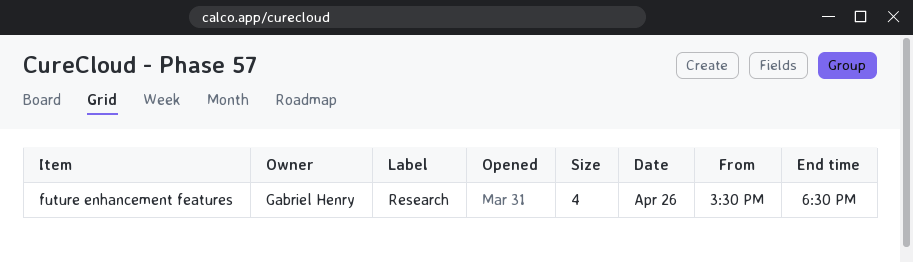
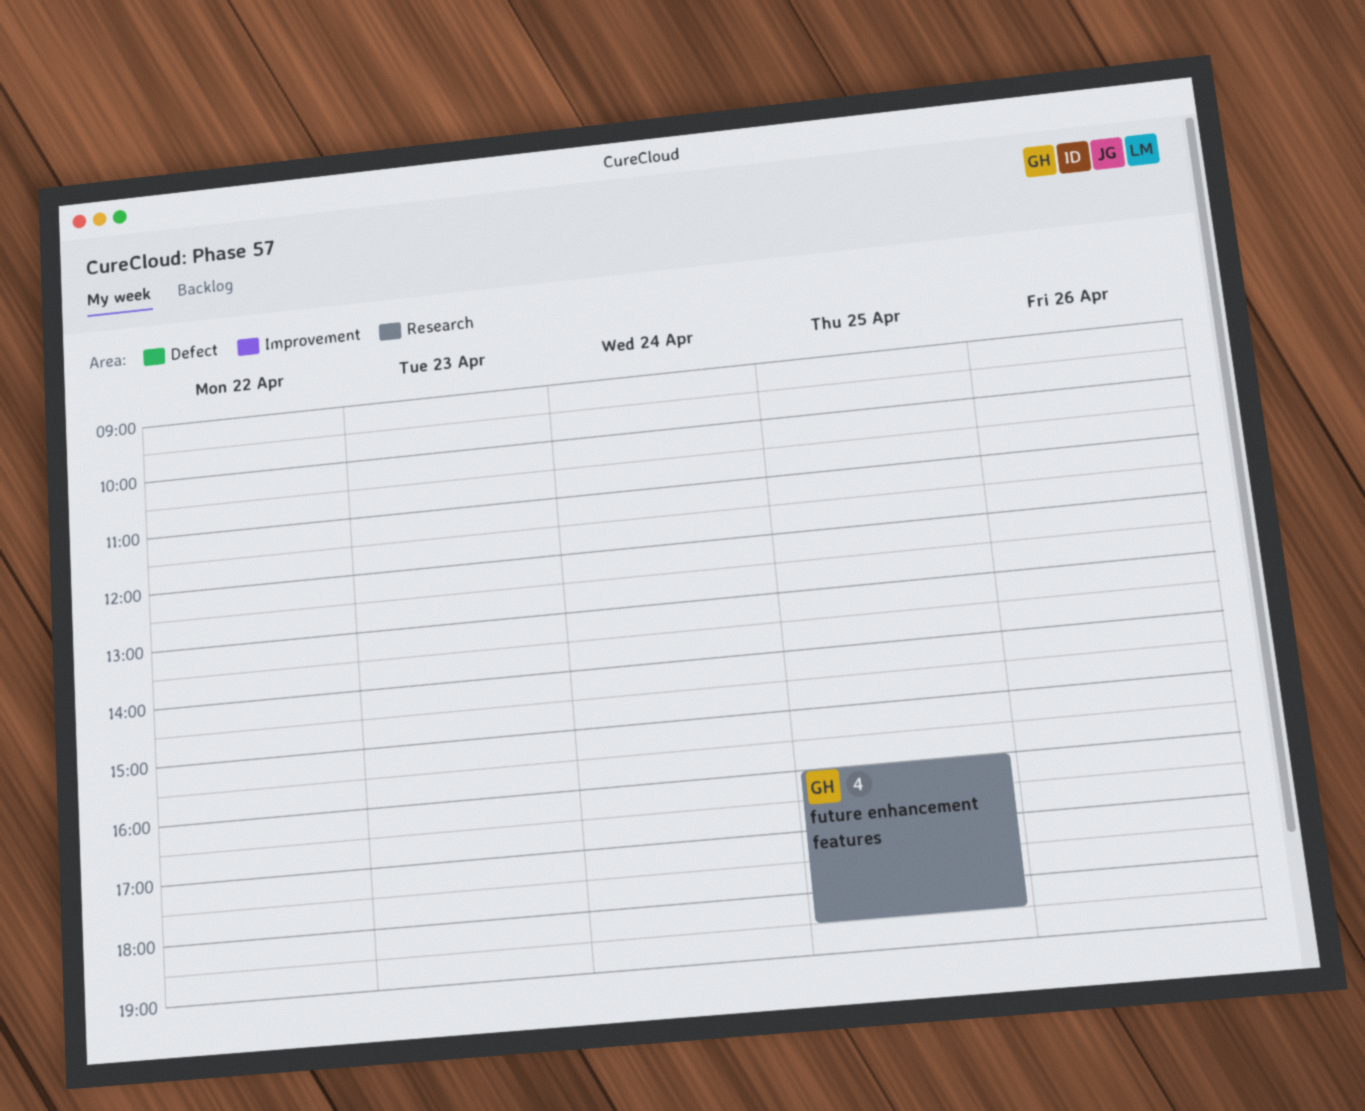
future enhancement features, day: Apr 26 -> Apr 25
future enhancement features, begins: 15:30 -> 16:00

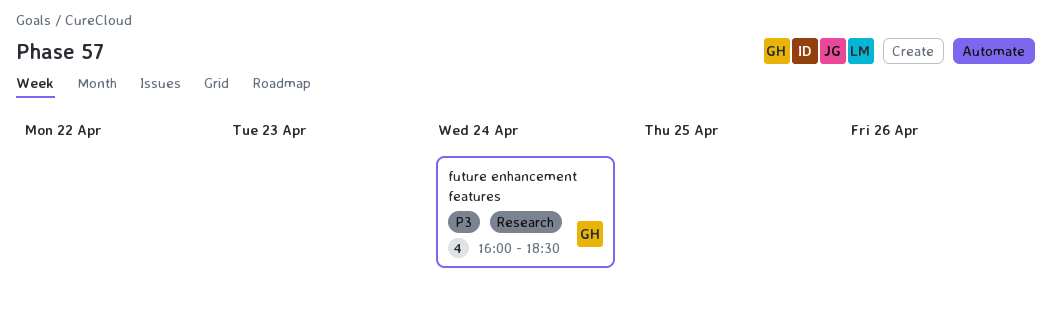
future enhancement features, day: Apr 25 -> Apr 24

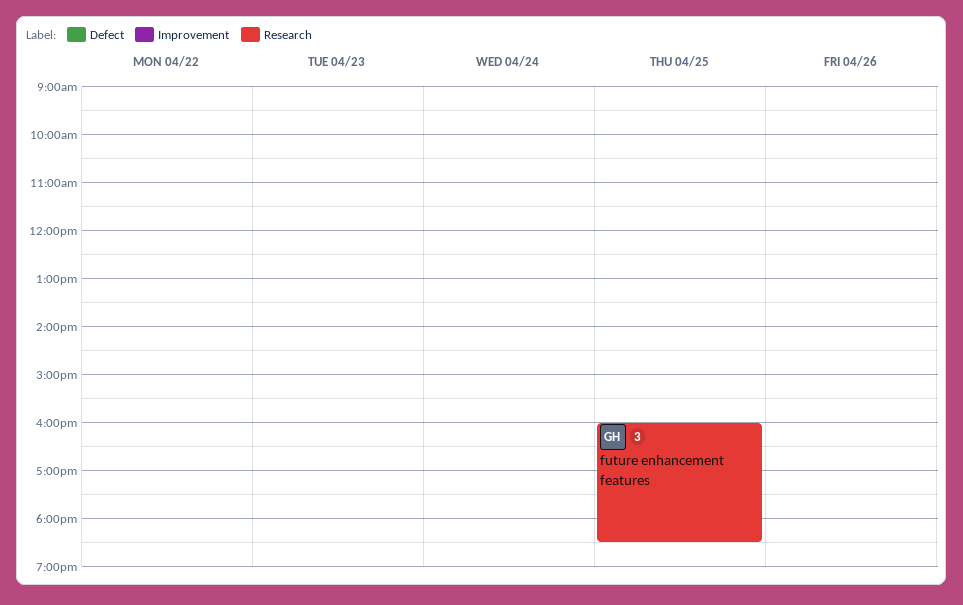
future enhancement features, estimate: 4 -> 3
future enhancement features, day: Apr 24 -> Apr 25

